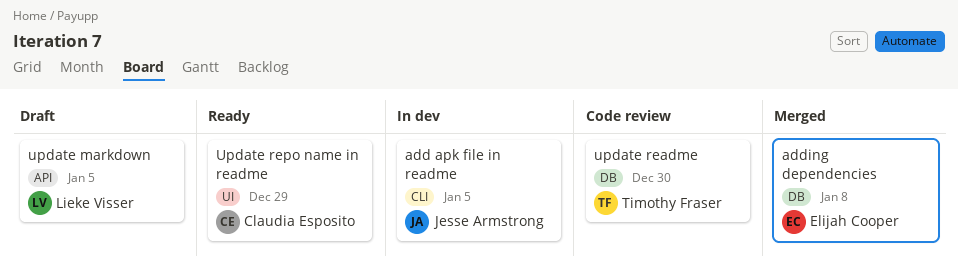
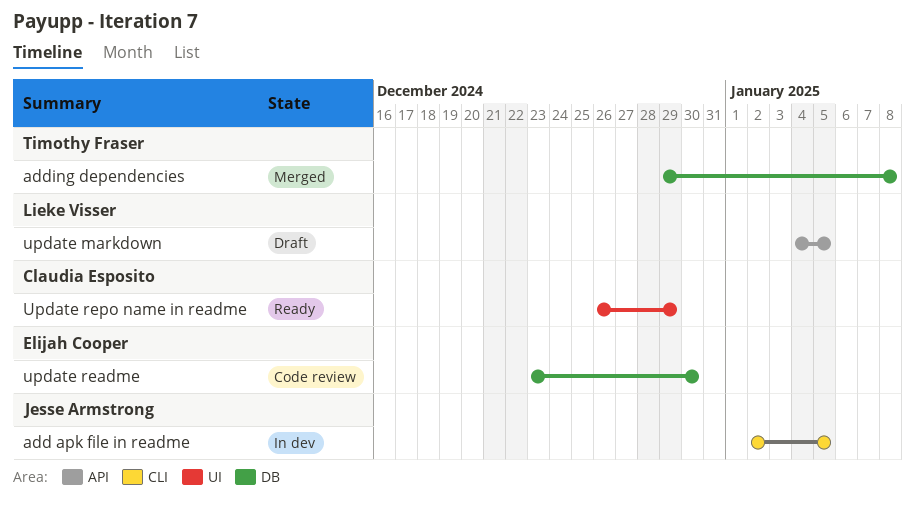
adding dependencies, owner: Elijah Cooper -> Timothy Fraser
update readme, owner: Timothy Fraser -> Elijah Cooper

